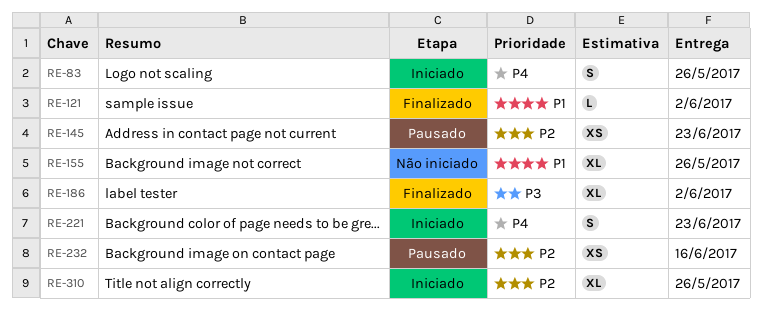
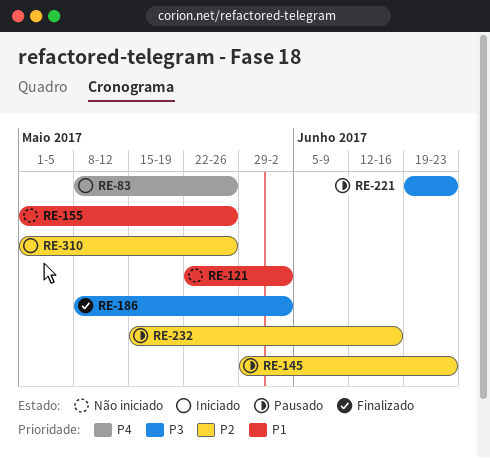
RE-121, status: Finalizado -> Não iniciado
RE-221, status: Iniciado -> Pausado
RE-221, priority: P4 -> P3

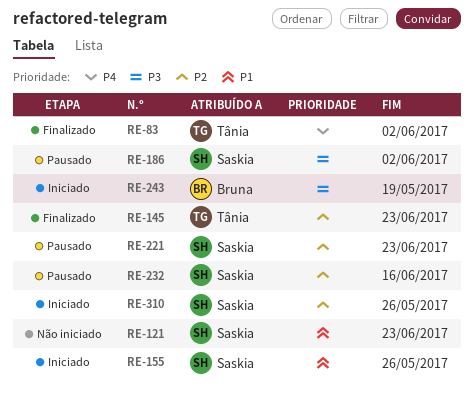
RE-83, status: Iniciado -> Finalizado
RE-83, due: May 26 -> Jun 2
RE-121, due: Jun 2 -> Jun 23
RE-145, status: Pausado -> Finalizado
RE-155, status: Não iniciado -> Iniciado
RE-186, status: Finalizado -> Pausado
RE-221, priority: P3 -> P2
RE-243: none -> present

